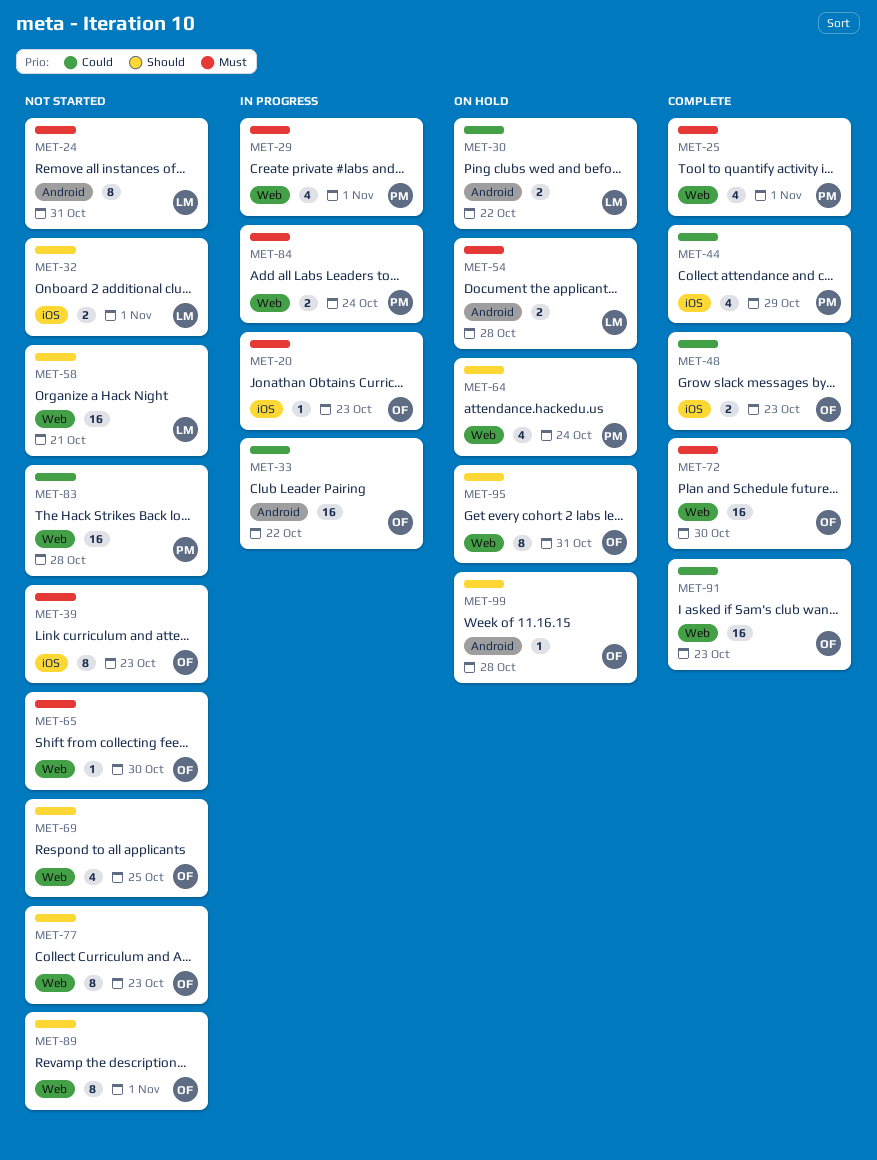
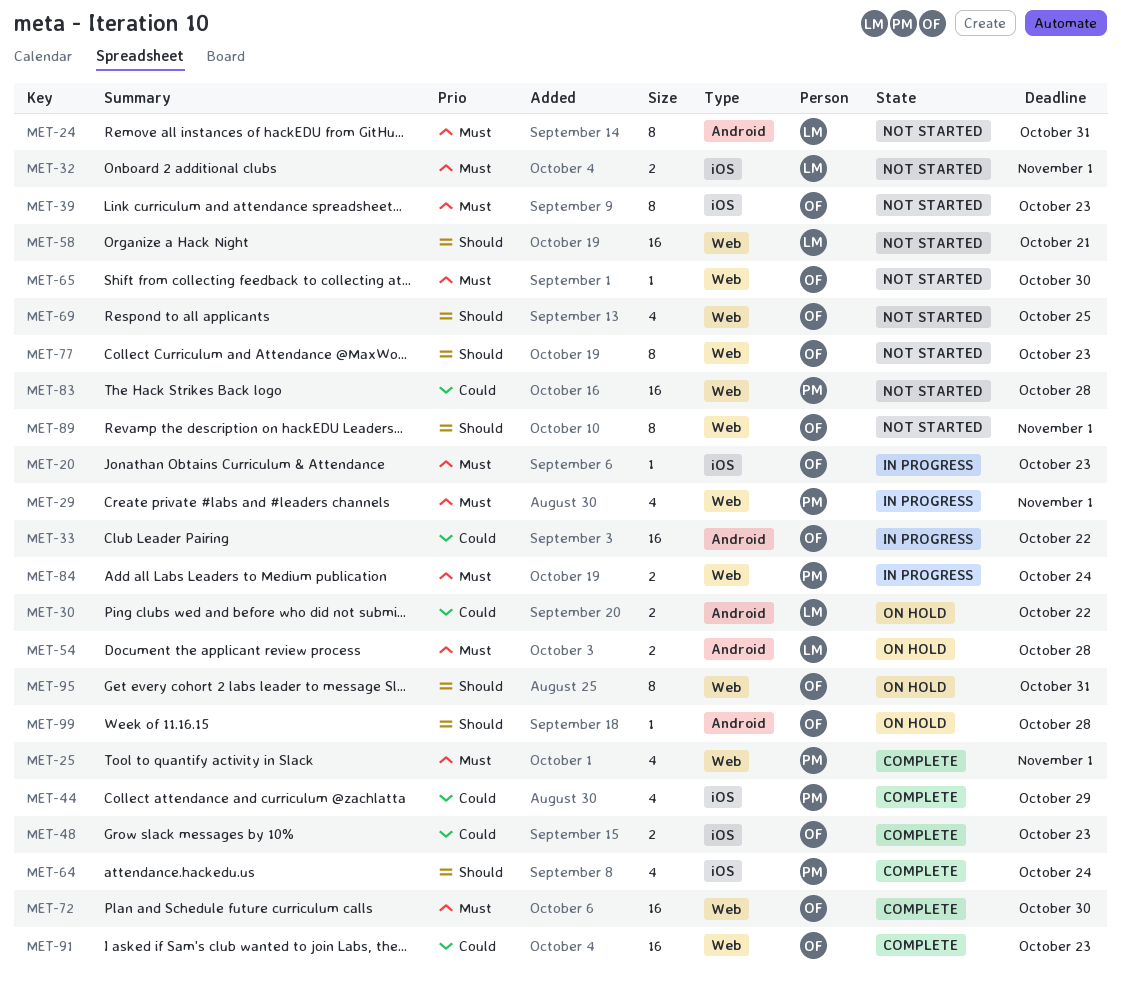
MET-32, priority: Should -> Must
MET-64, status: On hold -> Complete
MET-64, label: Web -> iOS

